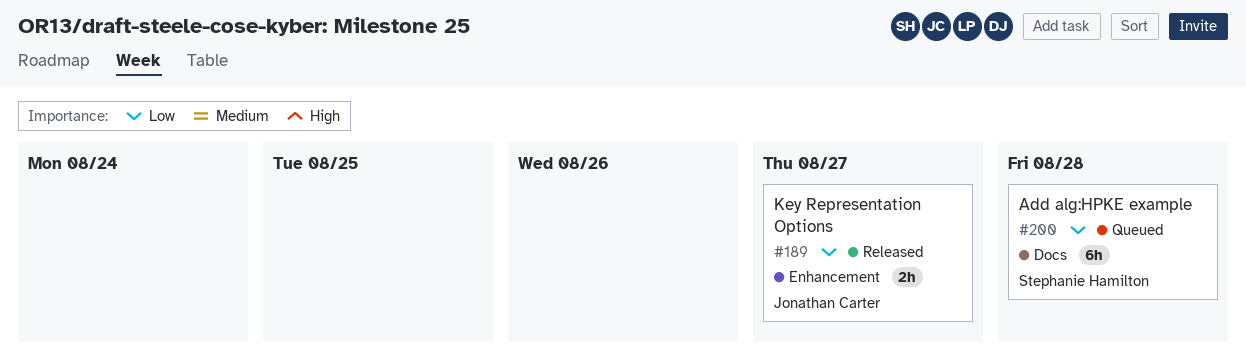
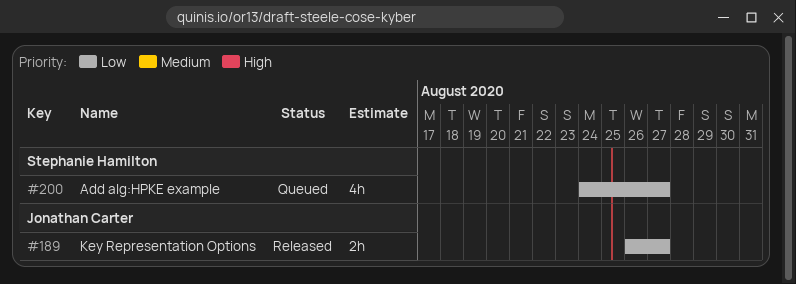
#200, estimate: 6h -> 4h
#200, due: Aug 28 -> Aug 27

